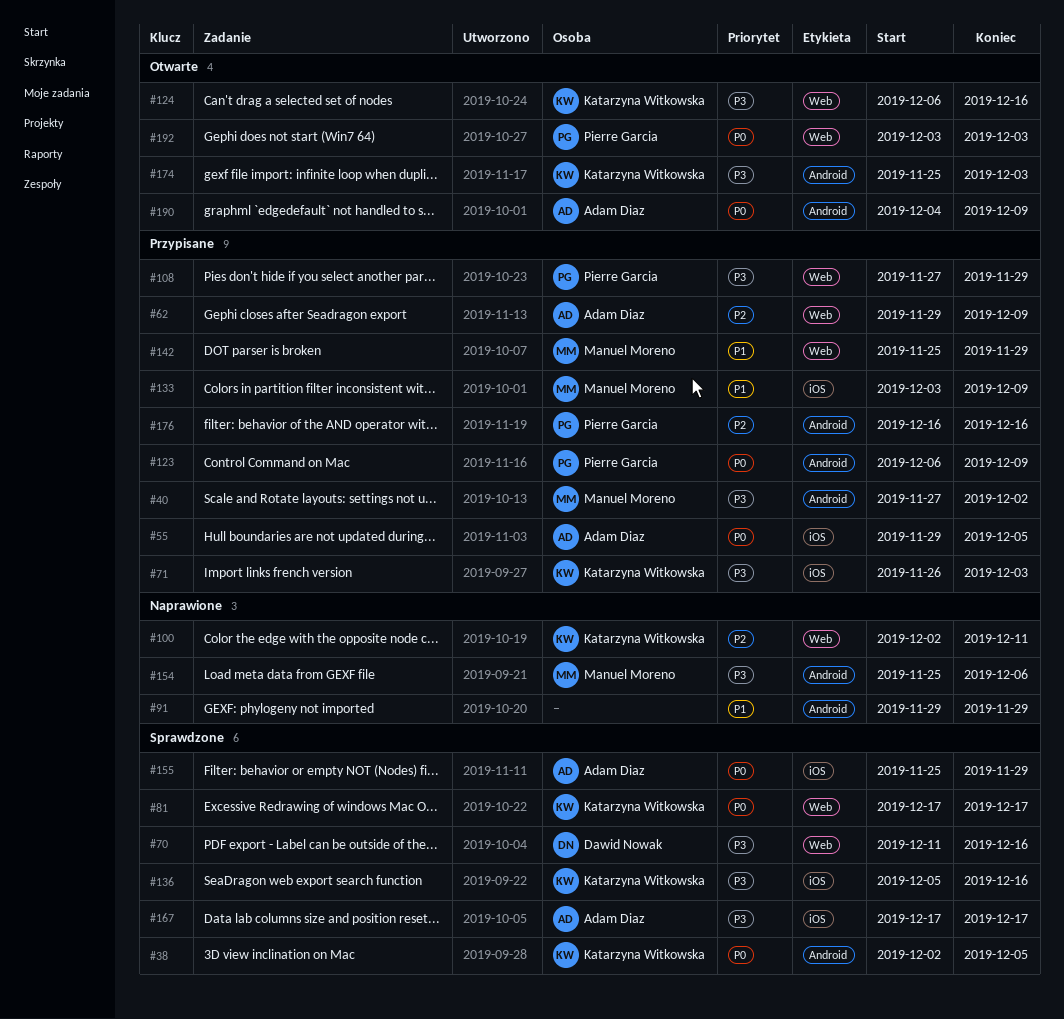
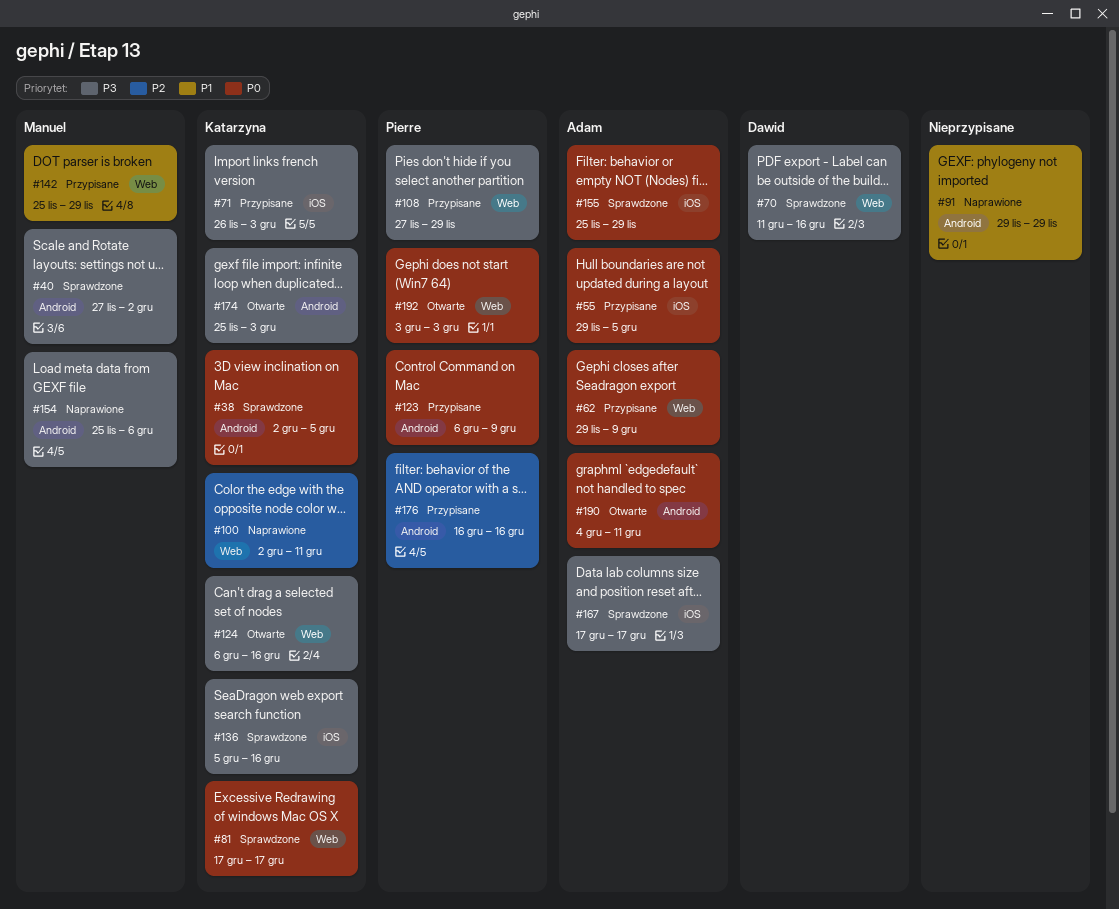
#40, status: Przypisane -> Sprawdzone
#62, priority: P2 -> P0
#133: present -> none
#190, due: Dec 9 -> Dec 11

